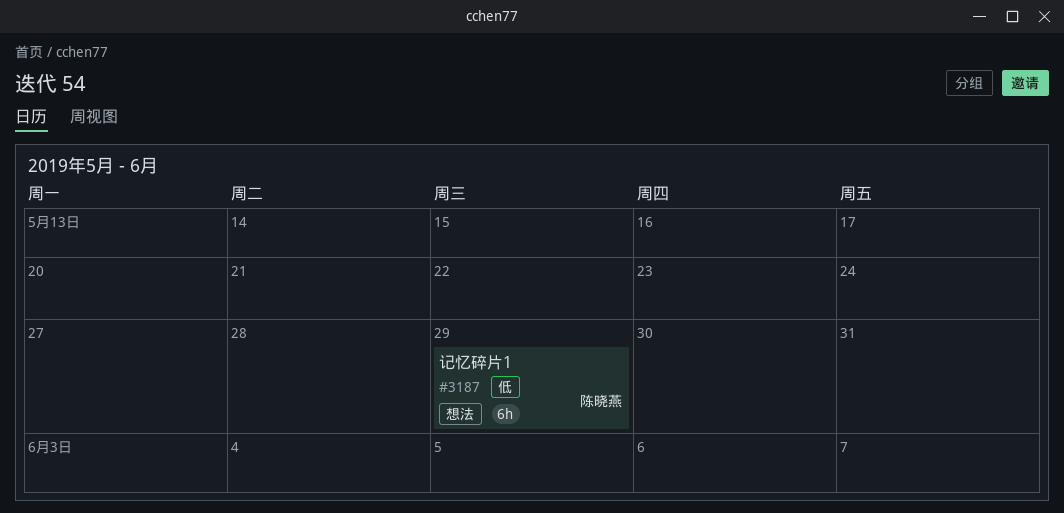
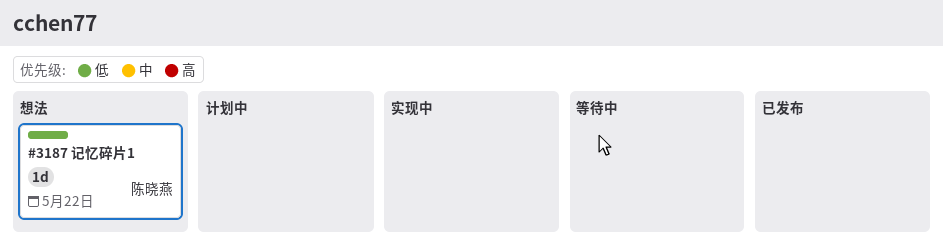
#3187, estimate: 6h -> 1d
#3187, due: May 29 -> May 22

